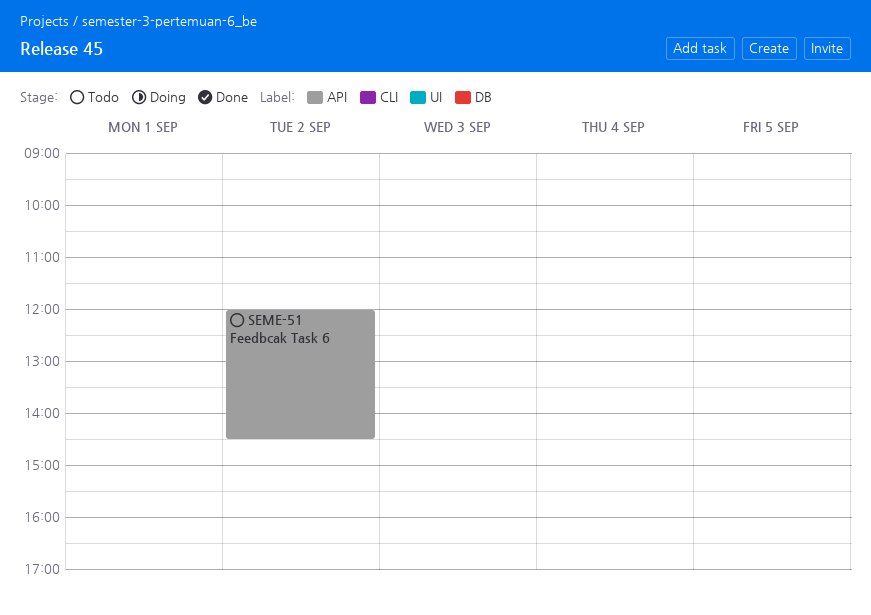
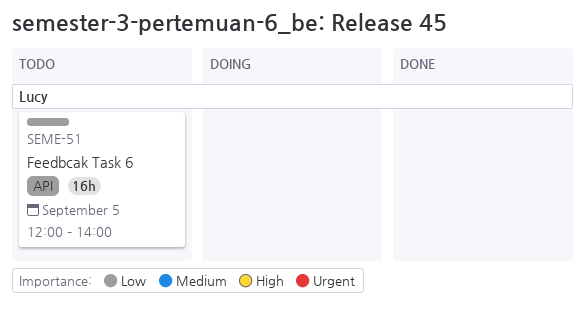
SEME-51, day: Sep 2 -> Sep 5
SEME-51, ends: 14:30 -> 14:00

